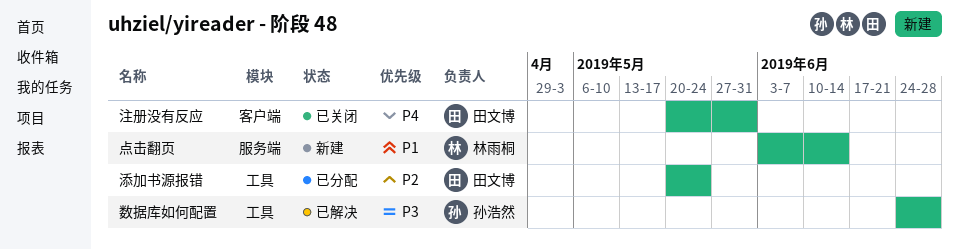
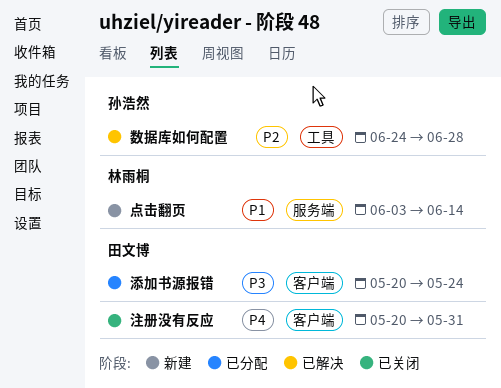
数据库如何配置, priority: P3 -> P2
添加书源报错, priority: P2 -> P3
添加书源报错, label: 工具 -> 客户端

